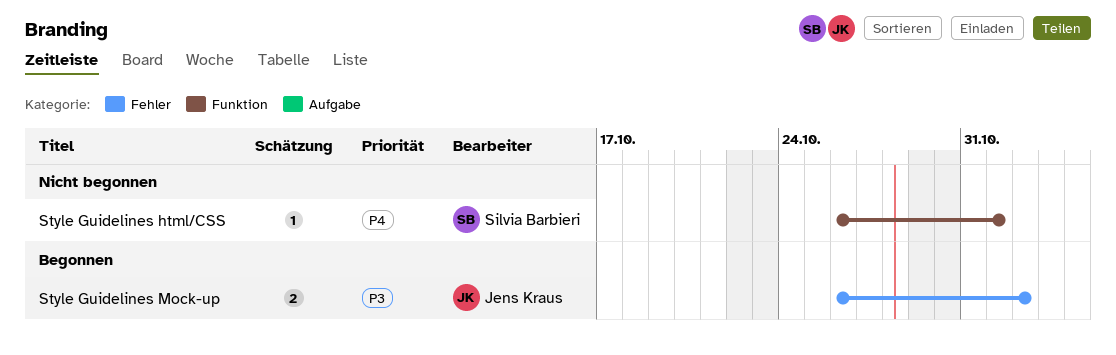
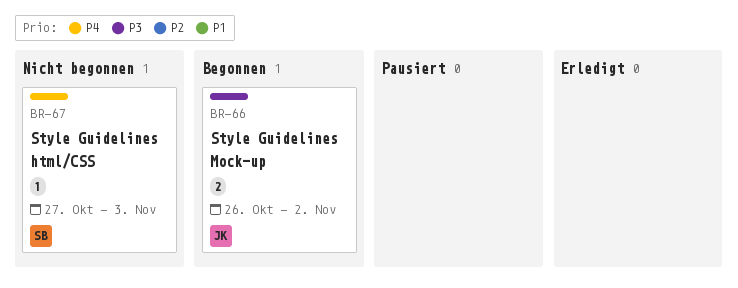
Style Guidelines html/CSS, start: Oct 26 -> Oct 27
Style Guidelines html/CSS, due: Nov 1 -> Nov 3

